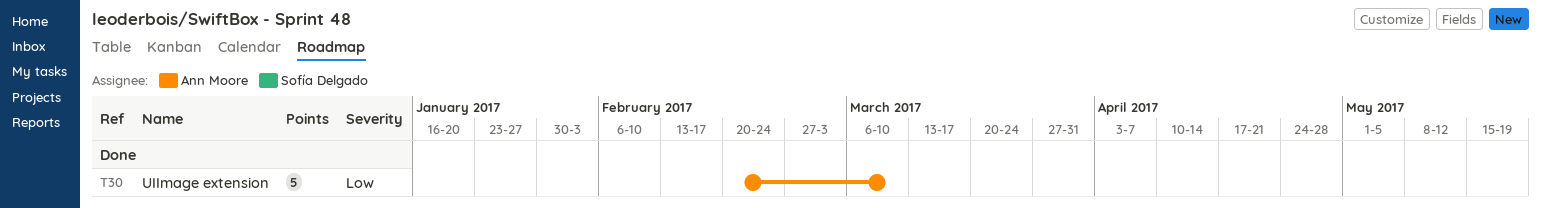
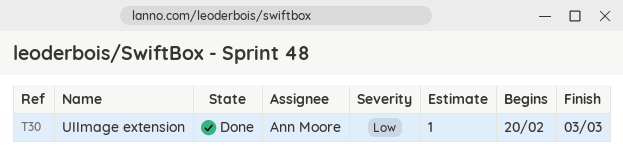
T30, estimate: 5 -> 1
T30, due: Mar 10 -> Mar 3

